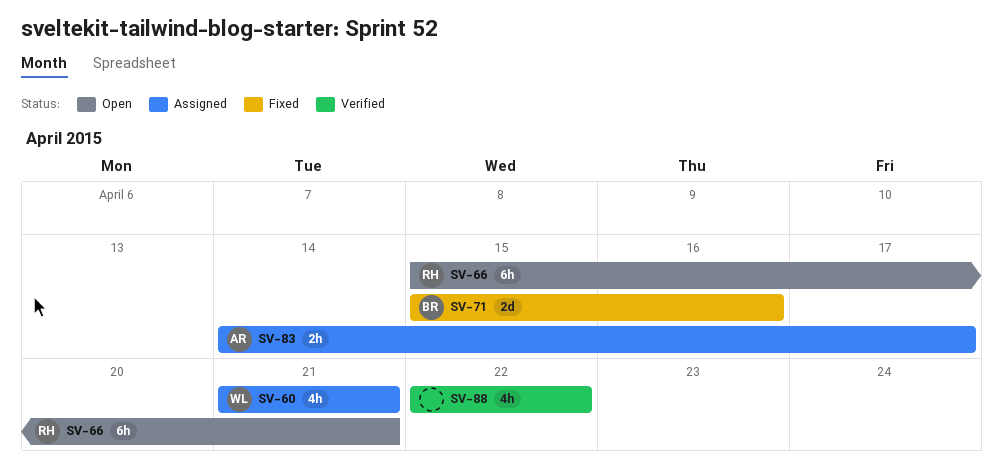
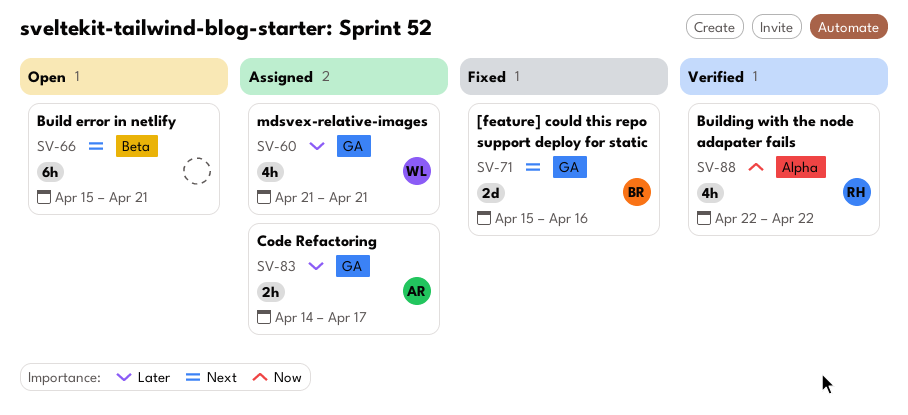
SV-66, owner: RH -> none
SV-88, owner: none -> RH

